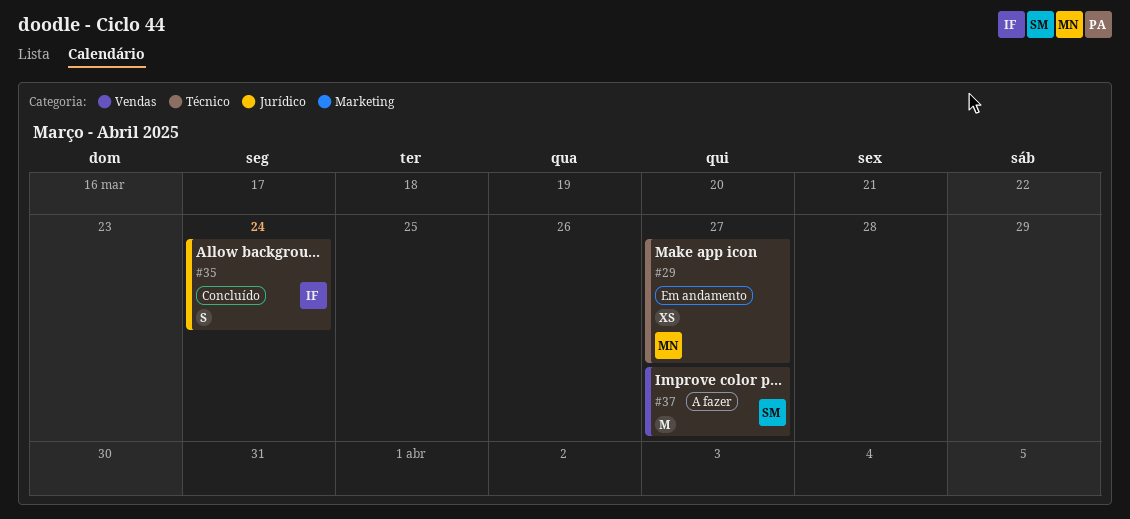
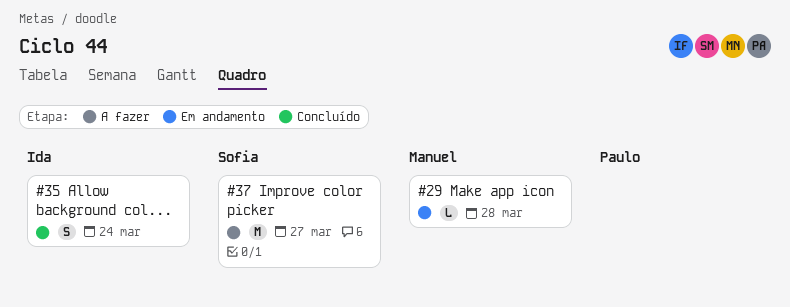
#29, estimate: XS -> L
#29, due: Mar 27 -> Mar 28

